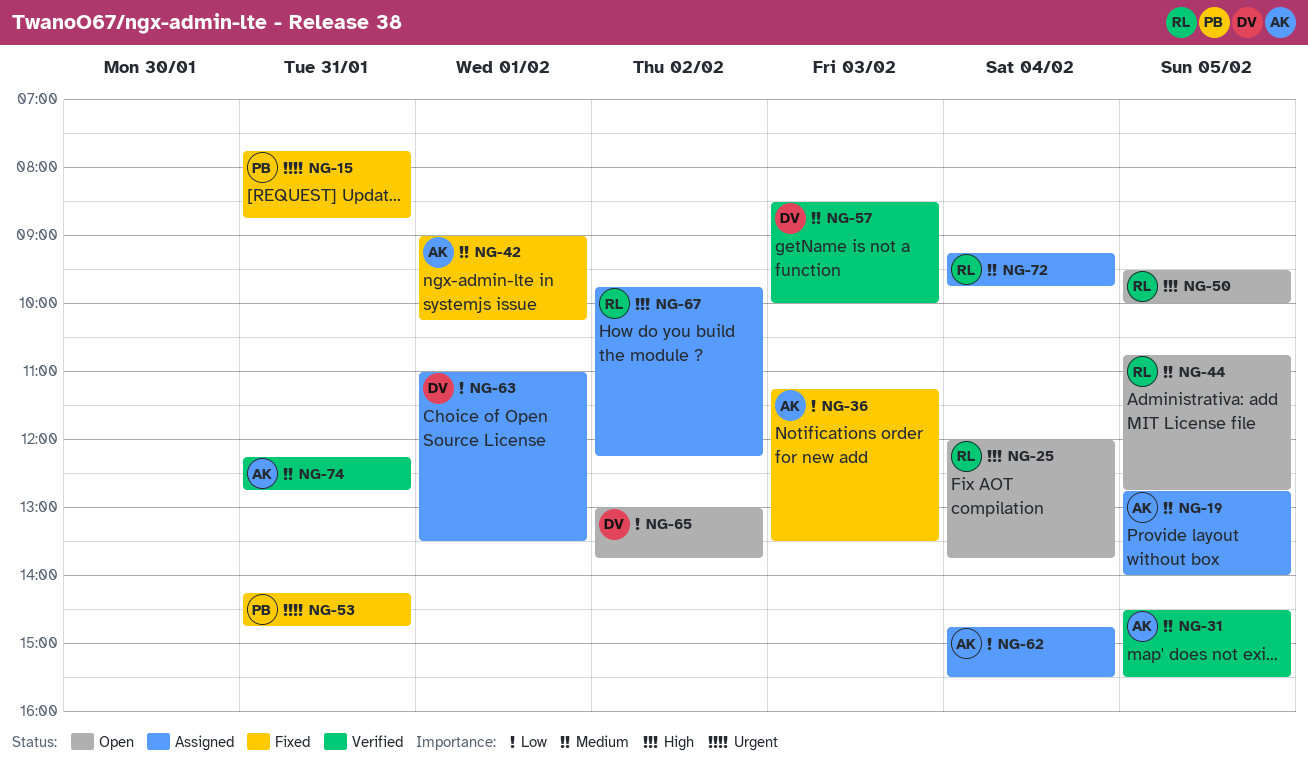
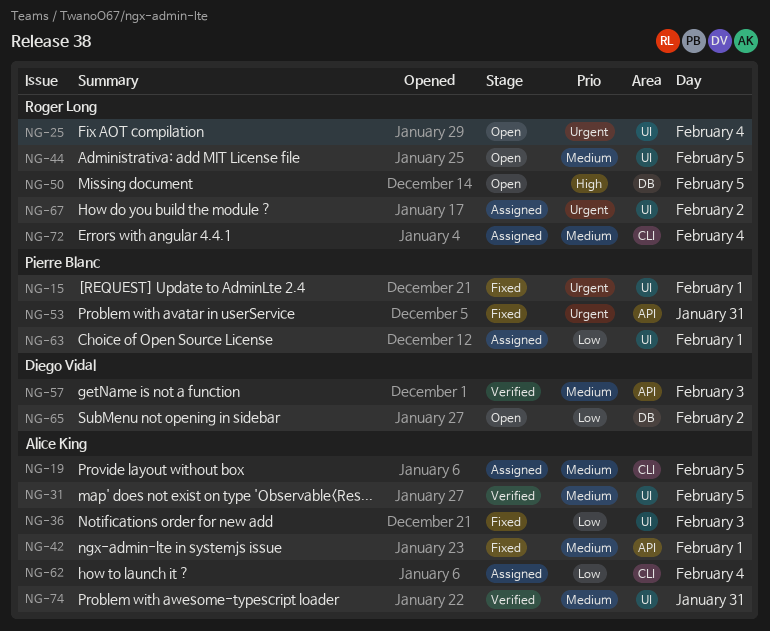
NG-15, day: Jan 31 -> Feb 1
NG-25, priority: High -> Urgent
NG-63, owner: Diego Vidal -> Pierre Blanc
NG-67, priority: High -> Urgent

